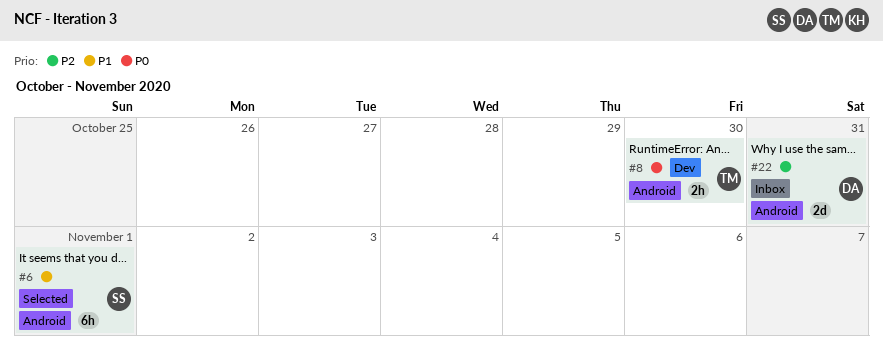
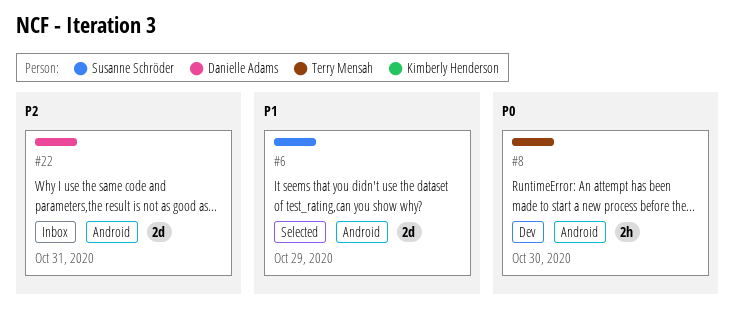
#6, estimate: 6h -> 2d
#6, due: Nov 1 -> Oct 29

